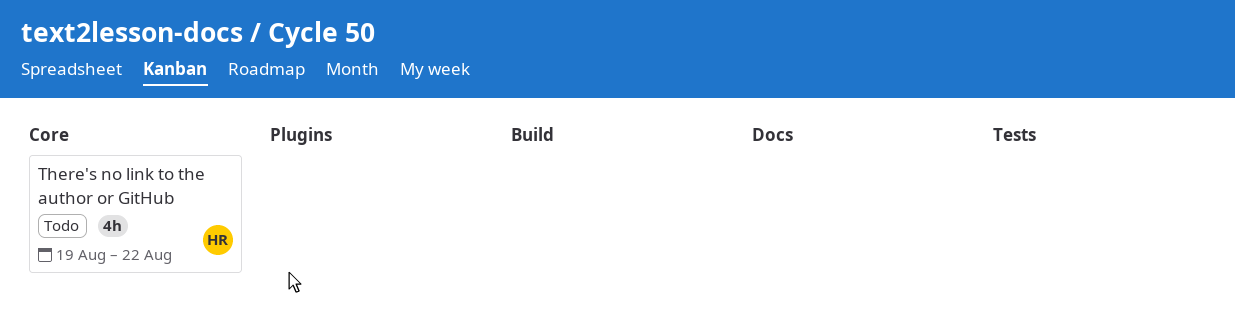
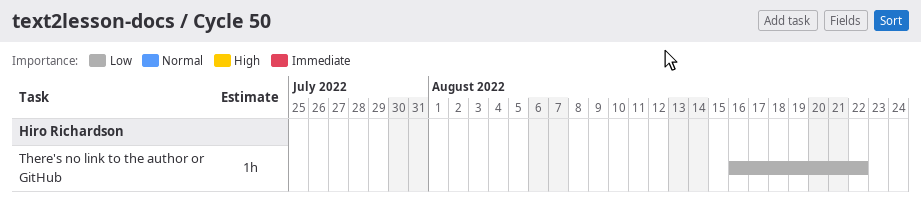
There's no link to the author or GitHub, estimate: 4h -> 1h
There's no link to the author or GitHub, start: Aug 19 -> Aug 16

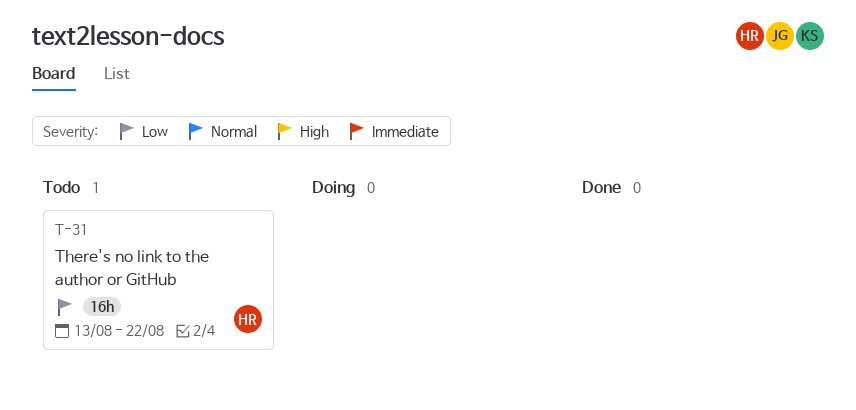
There's no link to the author or GitHub, estimate: 1h -> 16h
There's no link to the author or GitHub, start: Aug 16 -> Aug 13

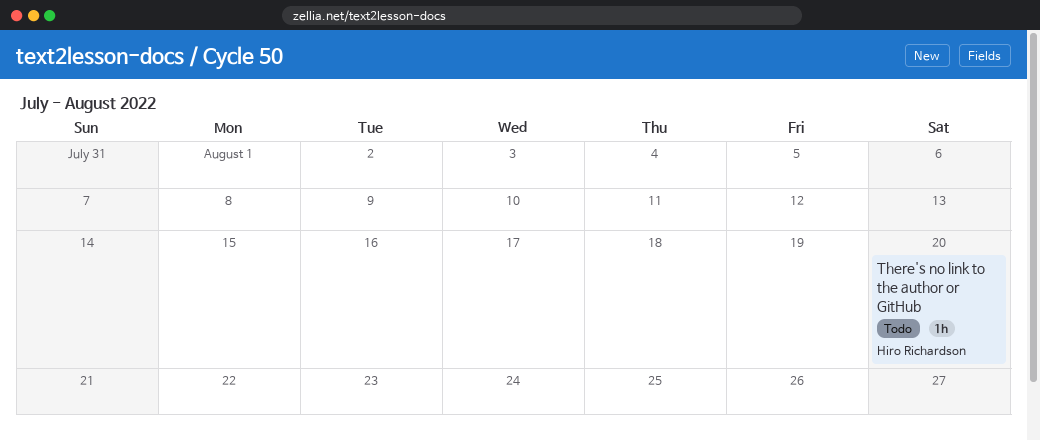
There's no link to the author or GitHub, estimate: 16h -> 1h
There's no link to the author or GitHub, due: Aug 22 -> Aug 20

